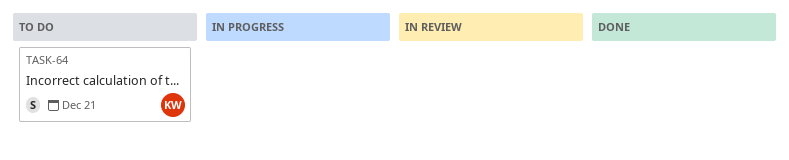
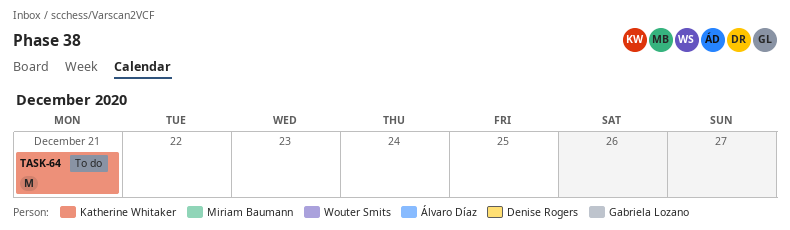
TASK-64, estimate: S -> M

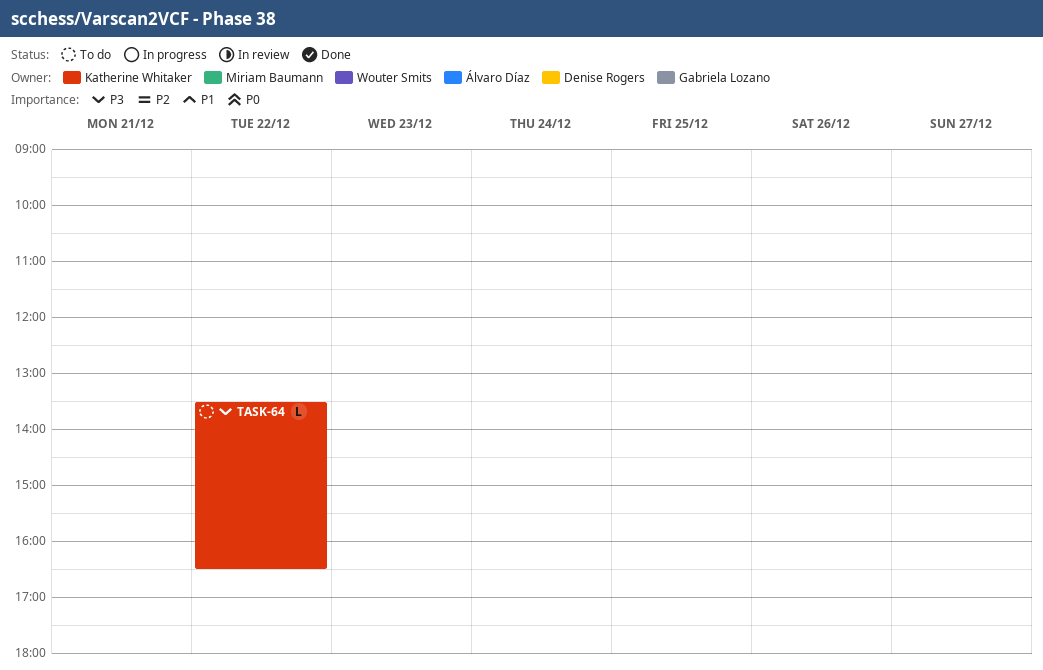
TASK-64, estimate: M -> L
TASK-64, day: Dec 21 -> Dec 22

